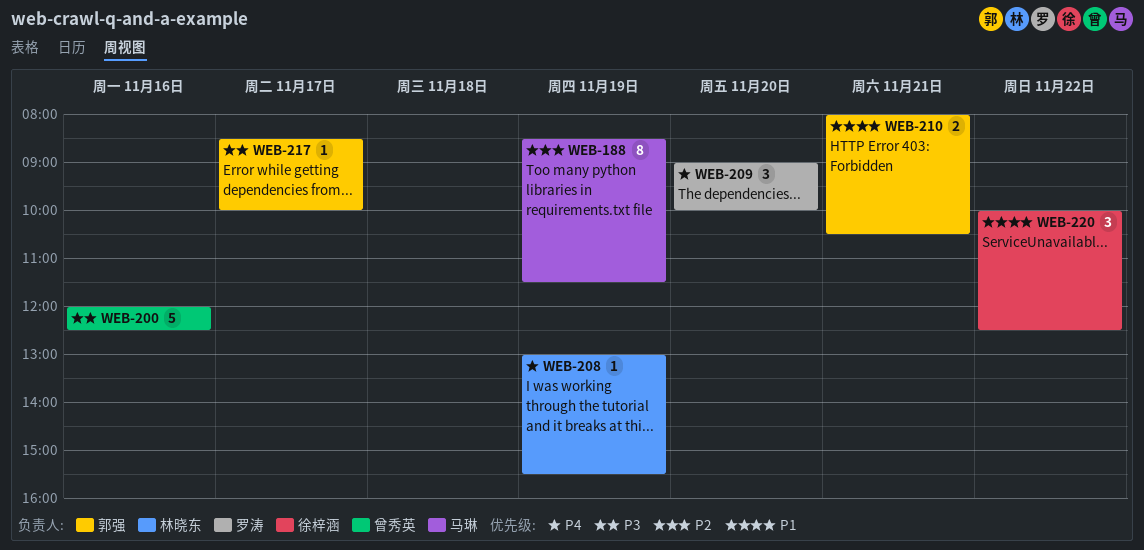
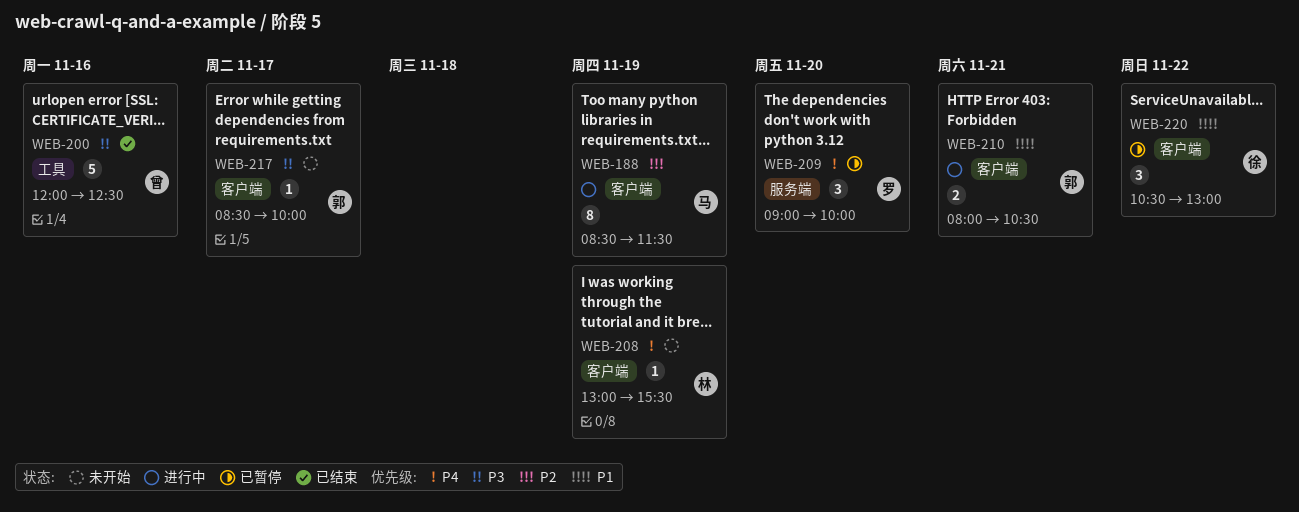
WEB-220, begins: 10:00 -> 10:30
WEB-220, ends: 12:30 -> 13:00

